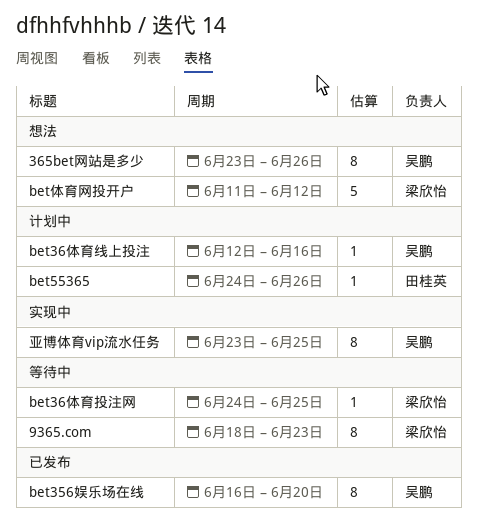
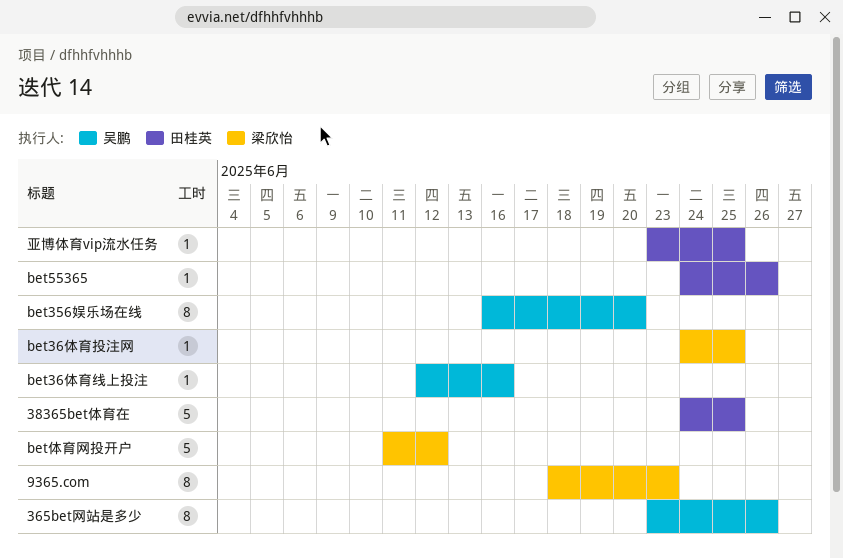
38365bet体育在: none -> present
亚博体育vip流水任务, owner: 吴鹏 -> 田桂英
亚博体育vip流水任务, estimate: 8 -> 1

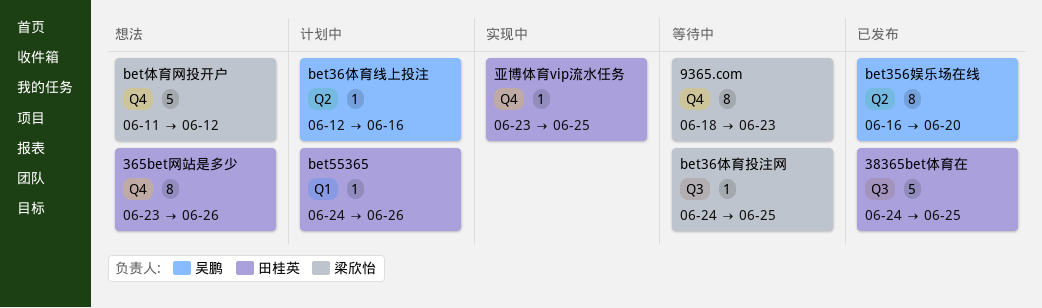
365bet网站是多少, owner: 吴鹏 -> 田桂英

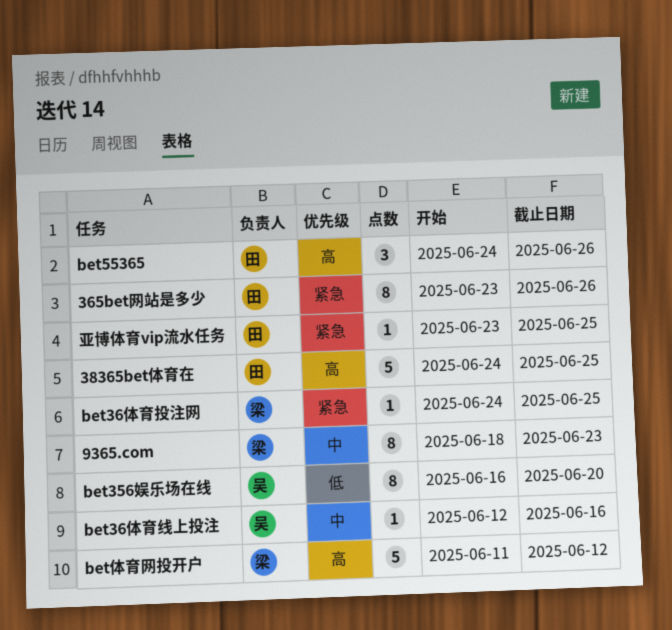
bet55365, estimate: 1 -> 3

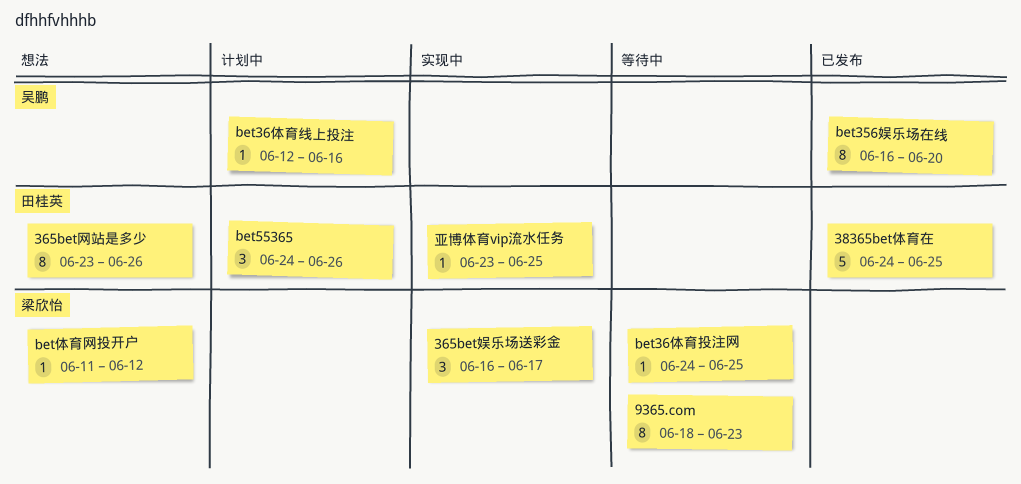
365bet娱乐场送彩金: none -> present
bet体育网投开户, estimate: 5 -> 1

